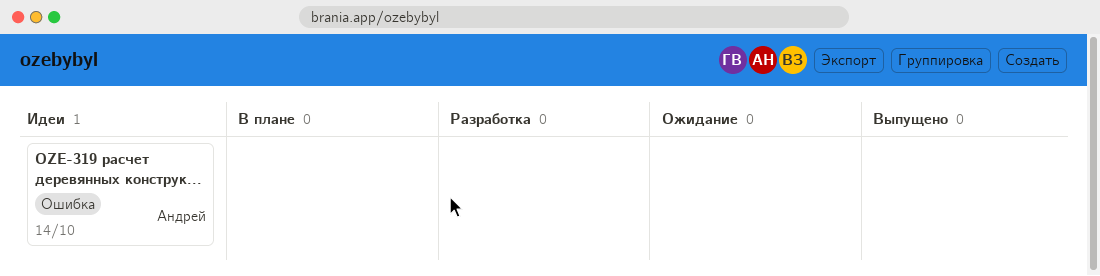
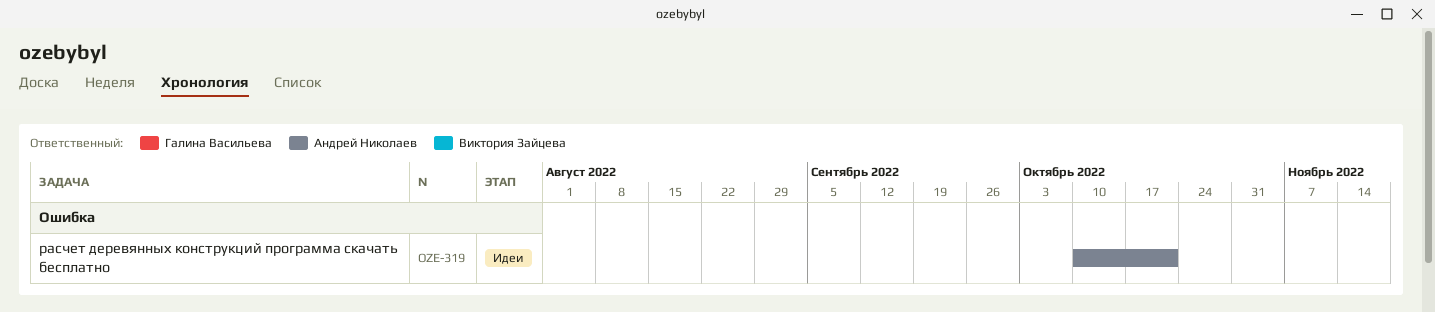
OZE-319, due: Oct 14 -> Oct 21

